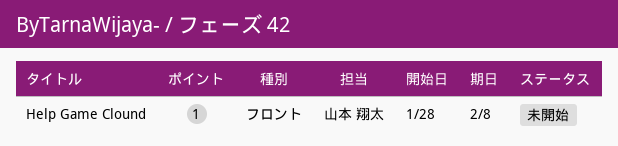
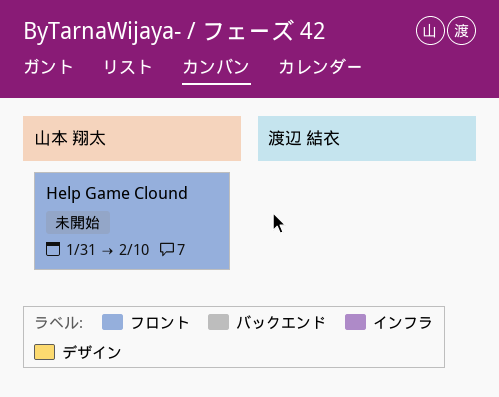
Help Game Clound, start: Jan 28 -> Jan 31
Help Game Clound, due: Feb 8 -> Feb 10

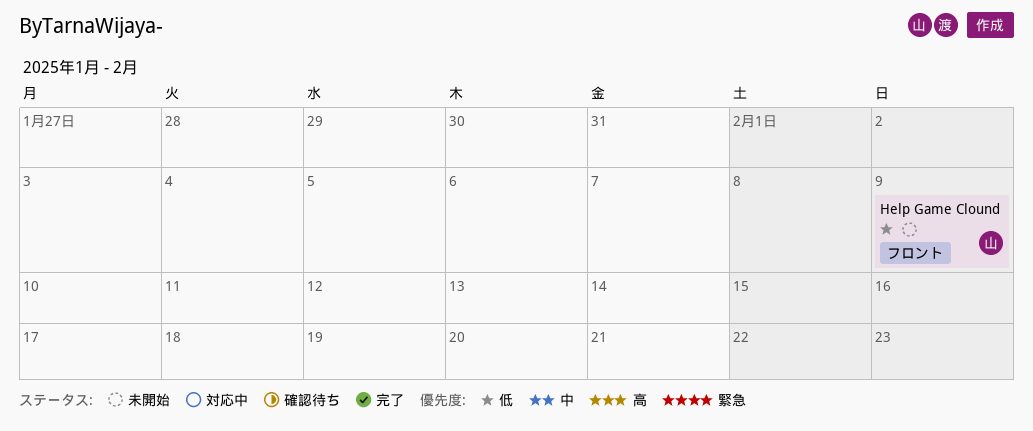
Help Game Clound, due: Feb 10 -> Feb 9

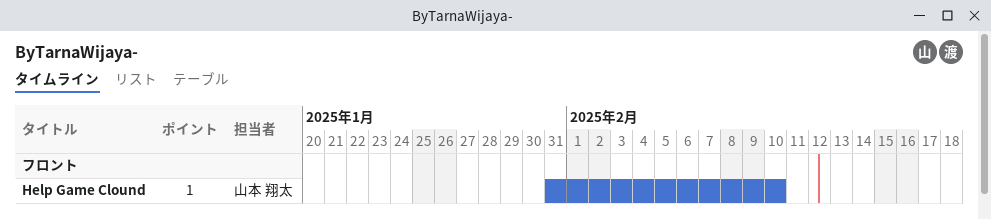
Help Game Clound, due: Feb 9 -> Feb 10

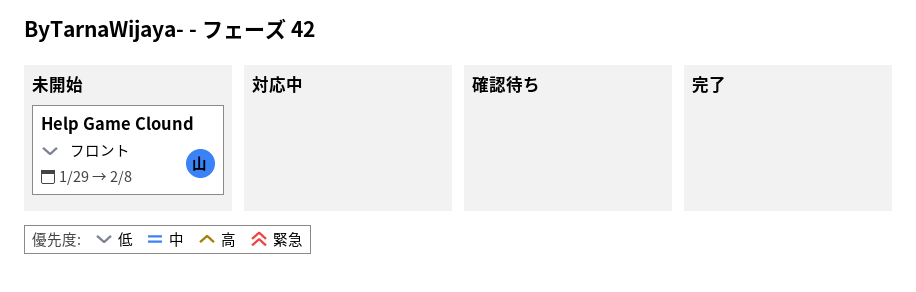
Help Game Clound, start: Jan 31 -> Jan 29
Help Game Clound, due: Feb 10 -> Feb 8

